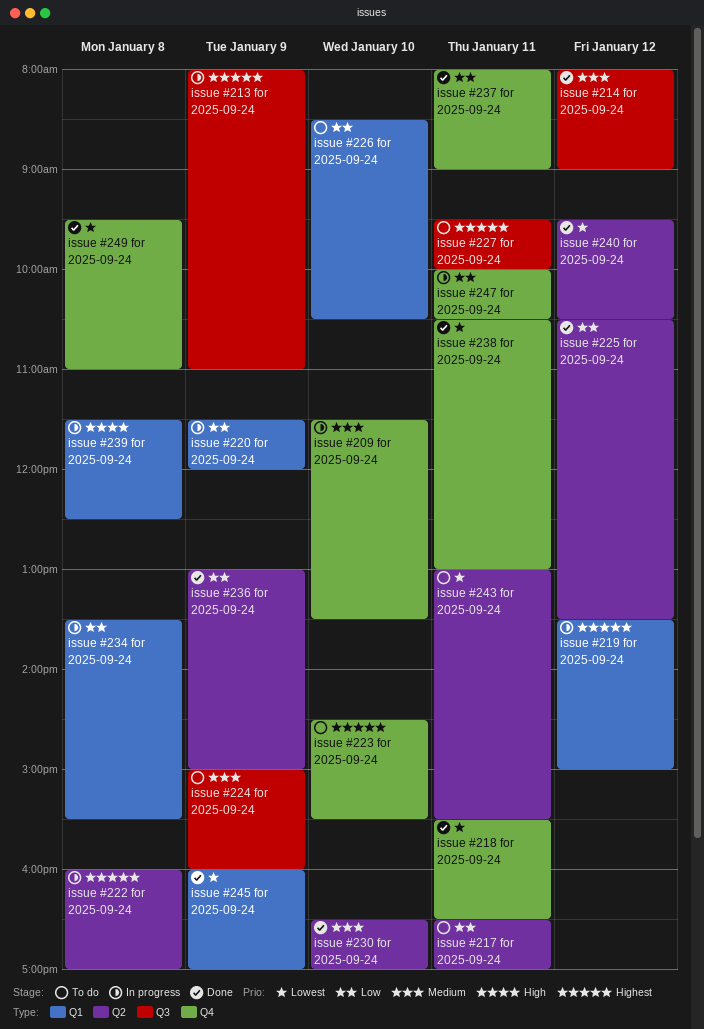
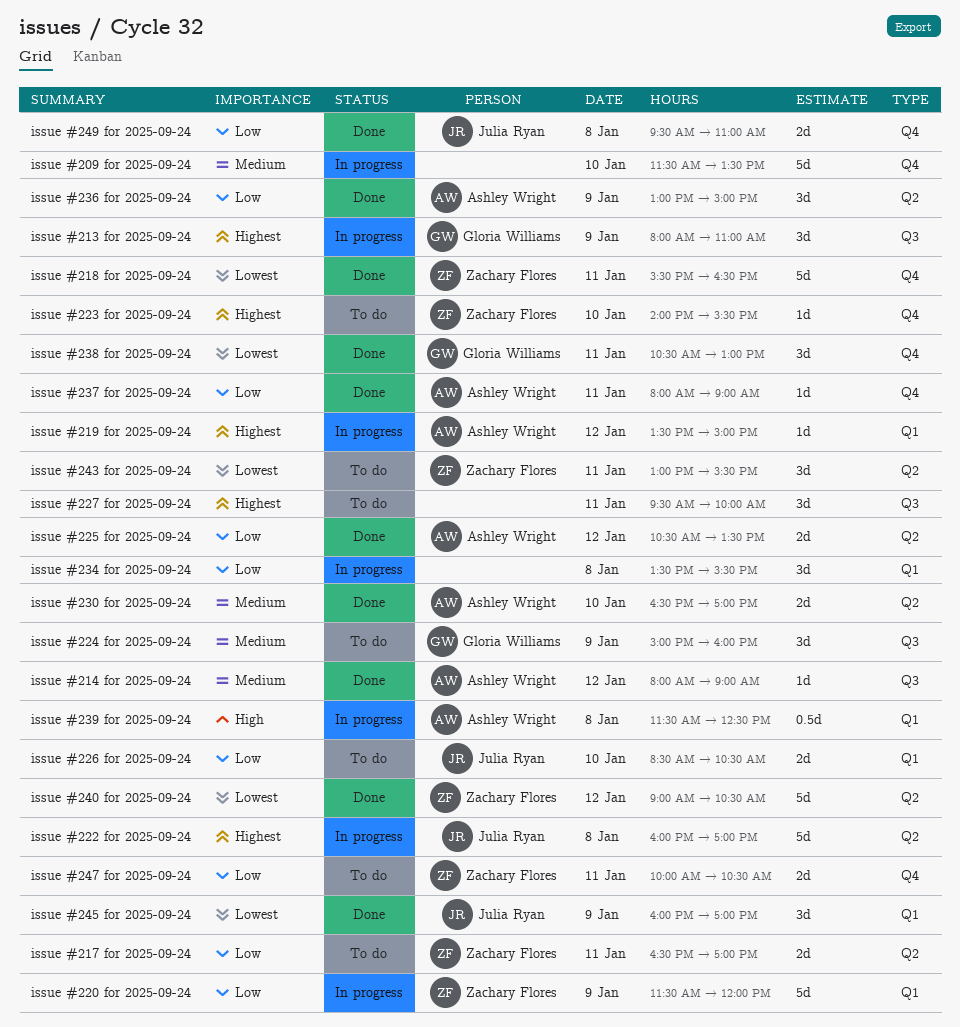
issue #223 for 2025-09-24, begins: 14:30 -> 14:00
issue #240 for 2025-09-24, begins: 09:30 -> 09:00
issue #247 for 2025-09-24, status: In progress -> To do
issue #249 for 2025-09-24, priority: Lowest -> Low

